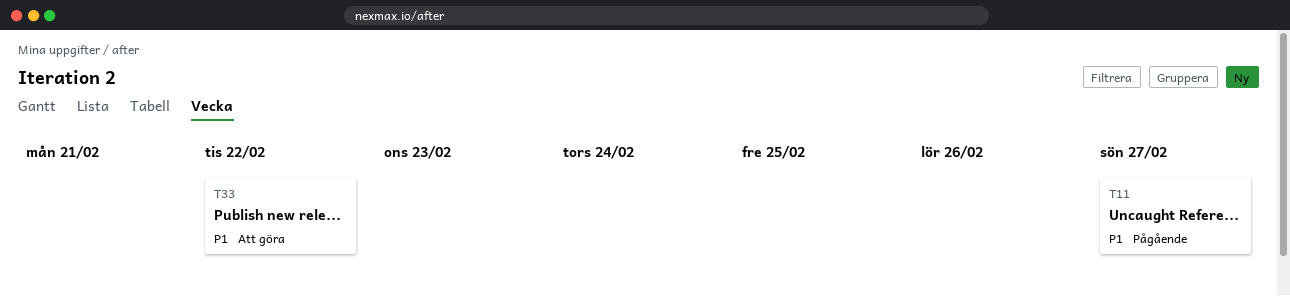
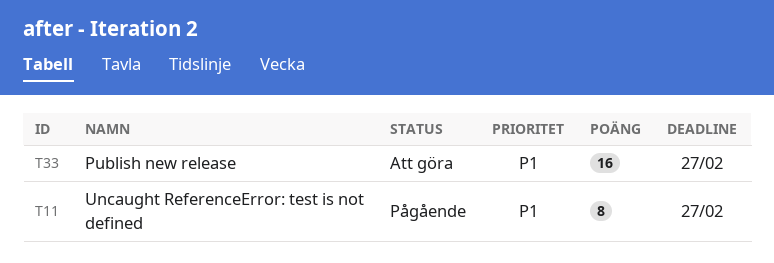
T33, due: Feb 22 -> Feb 27

